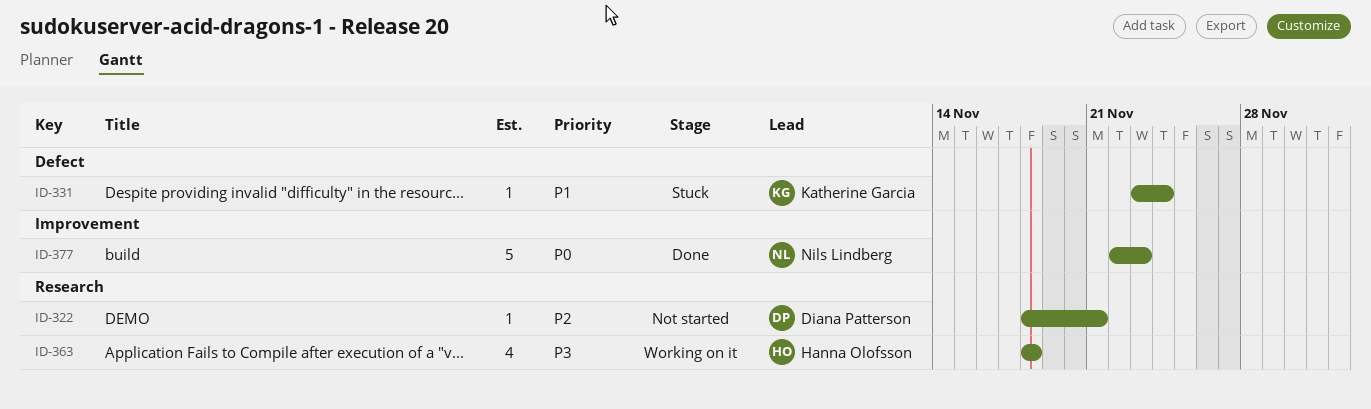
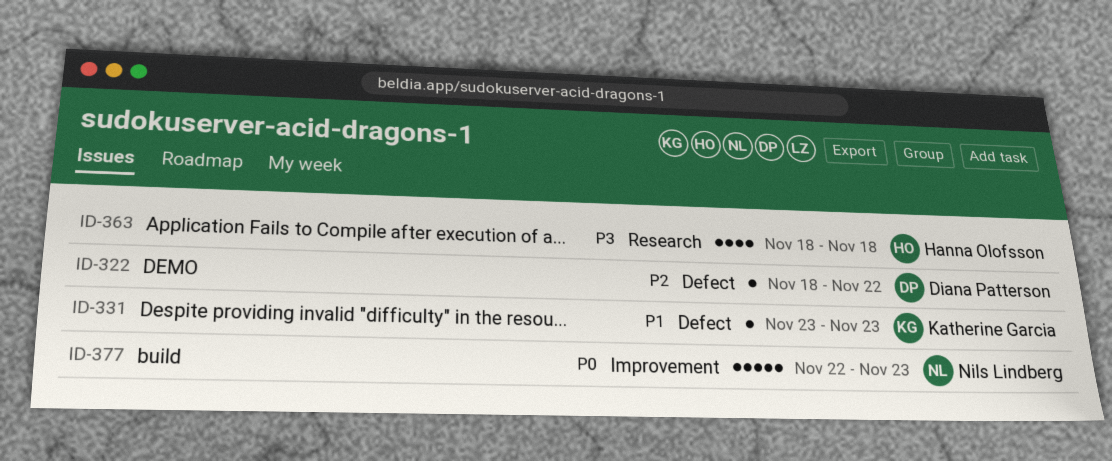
ID-322, label: Research -> Defect
ID-322, due: Nov 21 -> Nov 22
ID-331, due: Nov 24 -> Nov 23

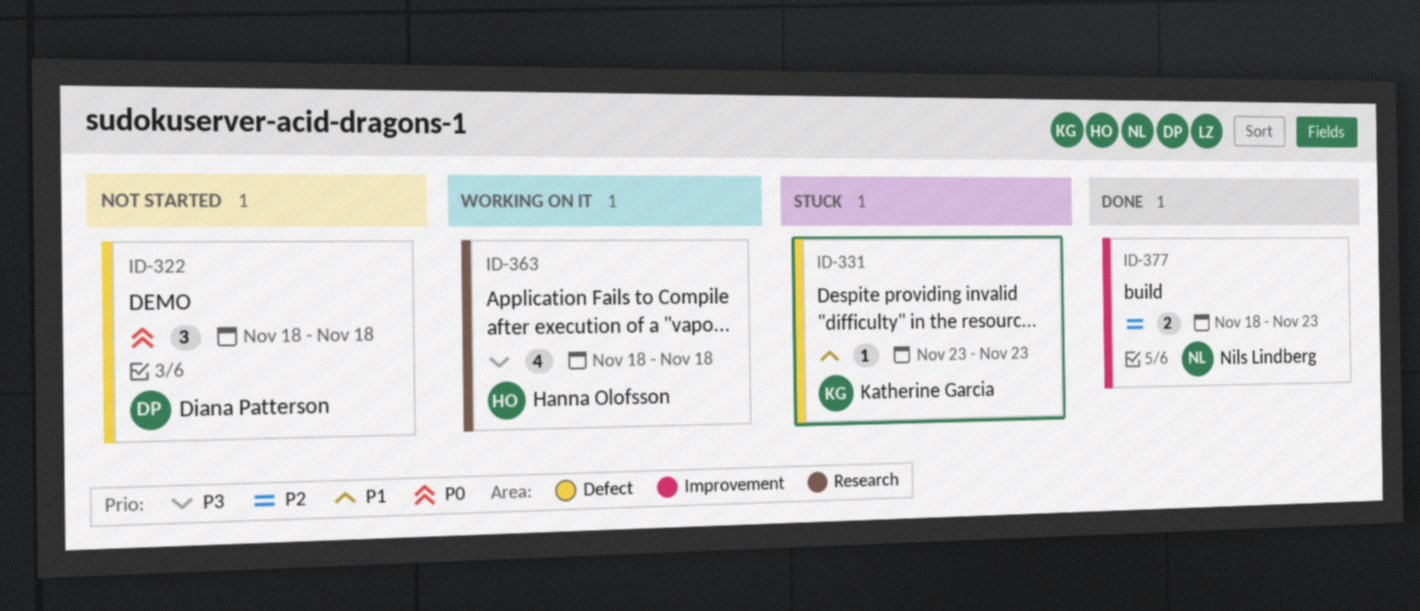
ID-322, priority: P2 -> P0
ID-322, estimate: 1 -> 3
ID-322, due: Nov 22 -> Nov 18
ID-377, priority: P0 -> P2
ID-377, estimate: 5 -> 2
ID-377, start: Nov 22 -> Nov 18

